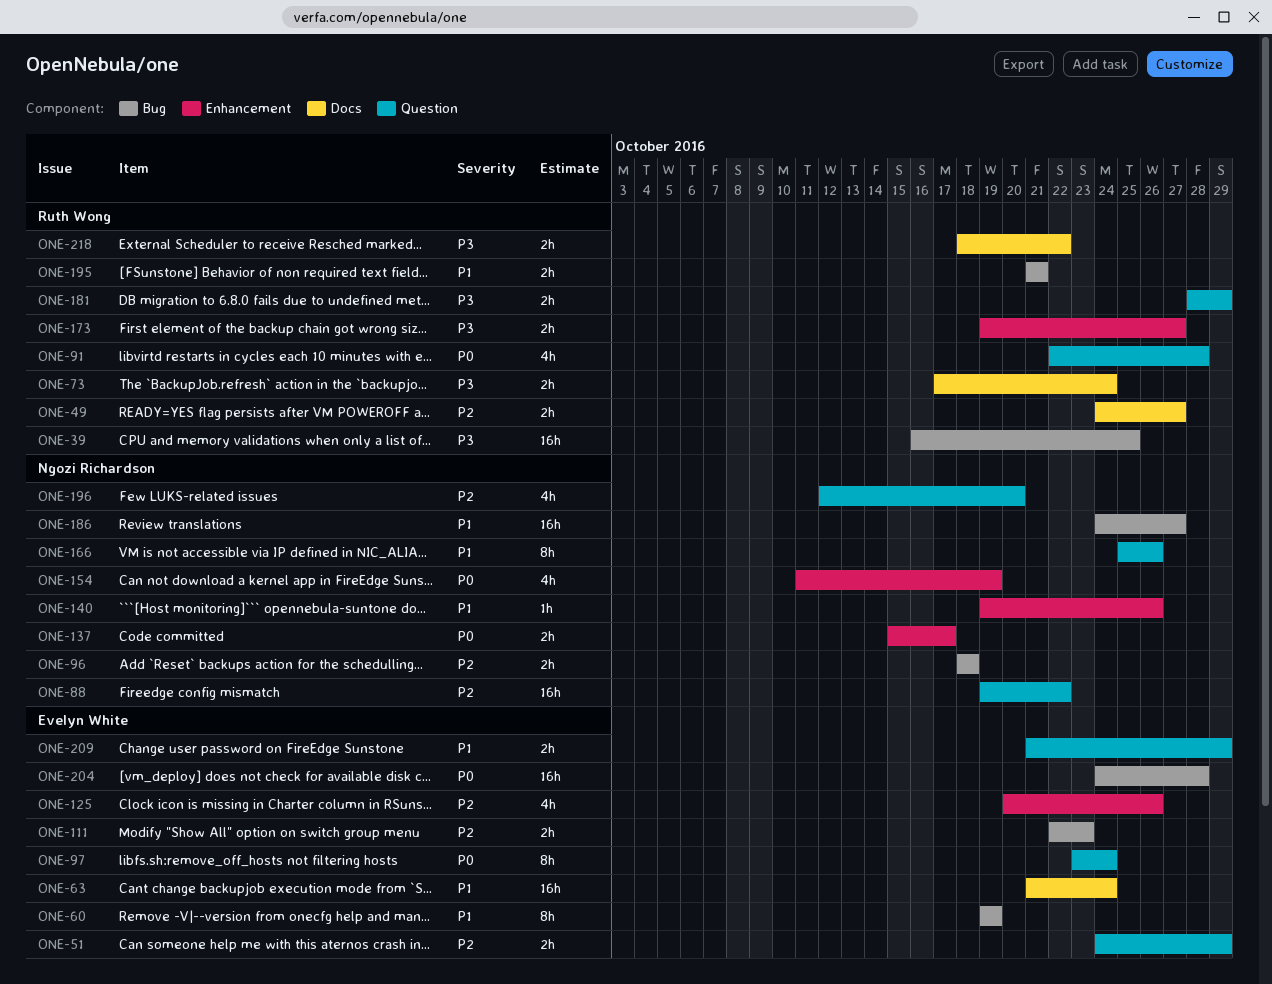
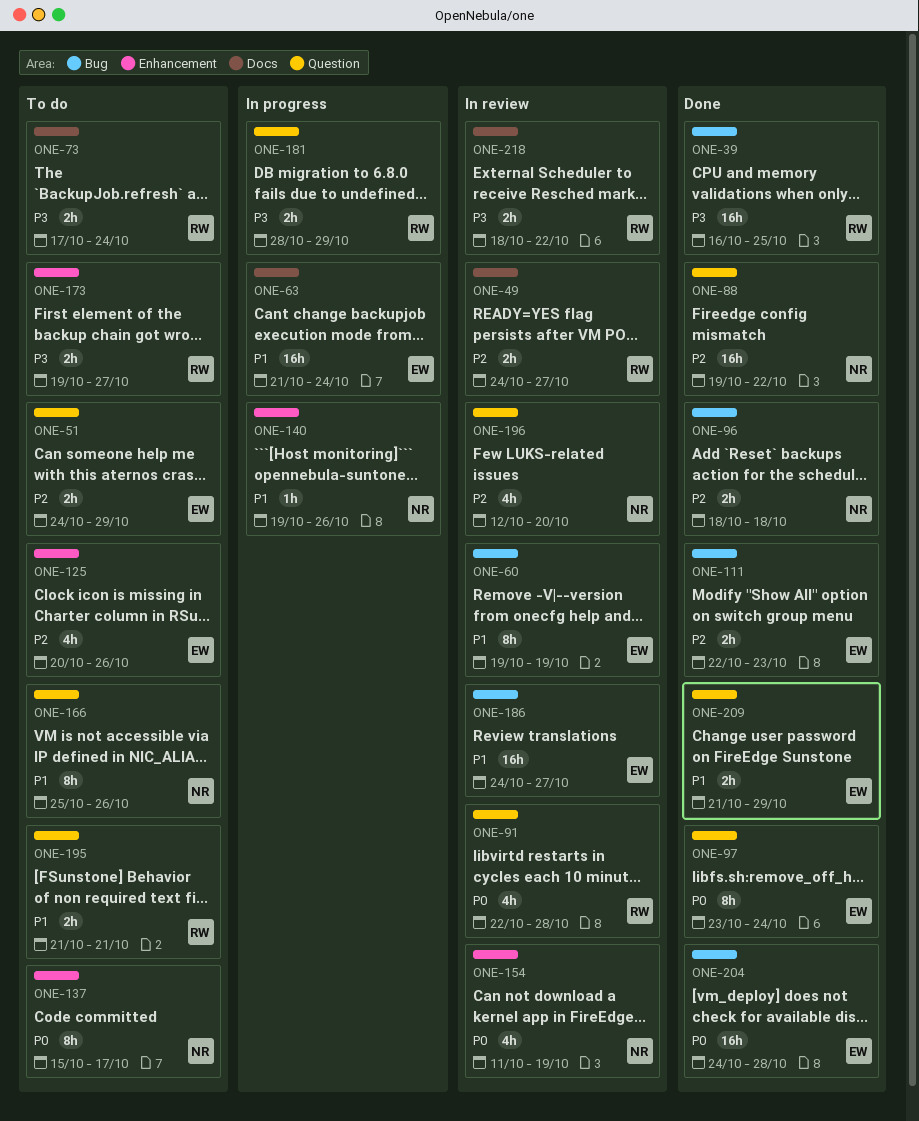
ONE-137, estimate: 2h -> 8h
ONE-186, owner: Ngozi Richardson -> Evelyn White
ONE-195, label: Bug -> Question

